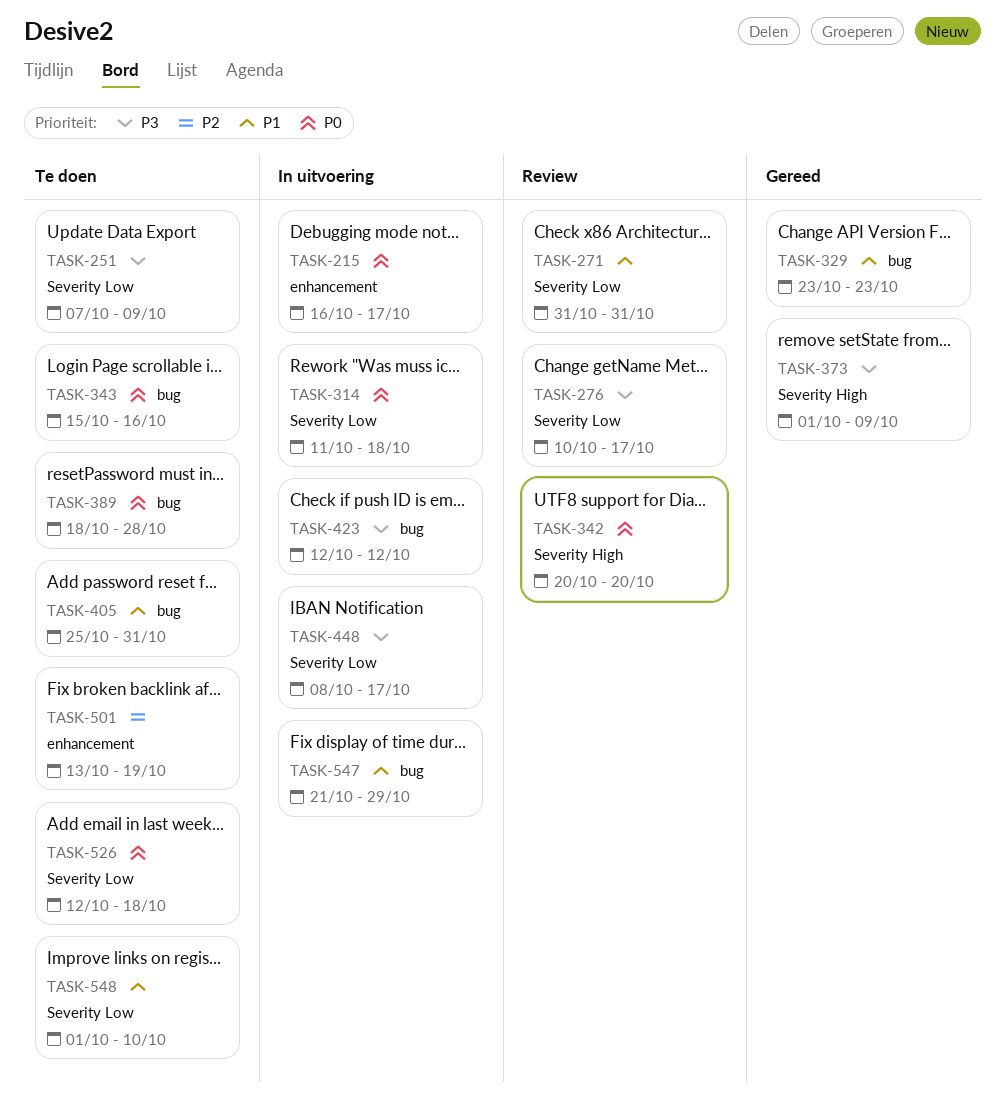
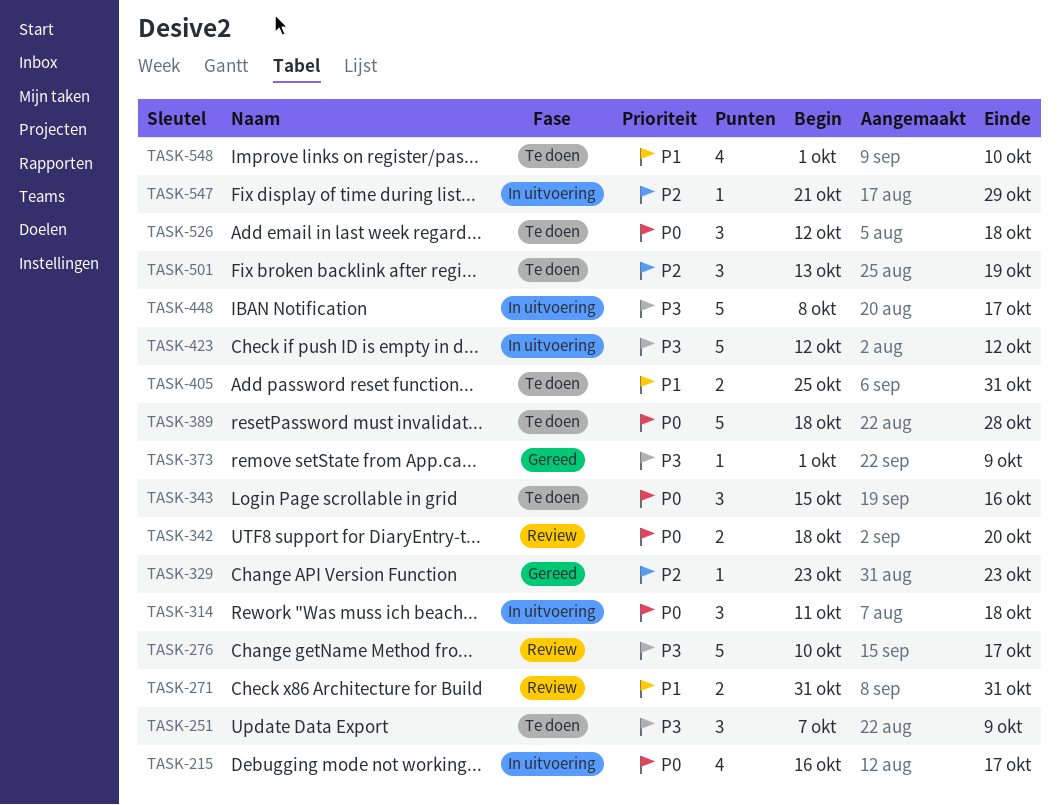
TASK-329, priority: P1 -> P2
TASK-342, start: Oct 20 -> Oct 18
TASK-547, priority: P1 -> P2

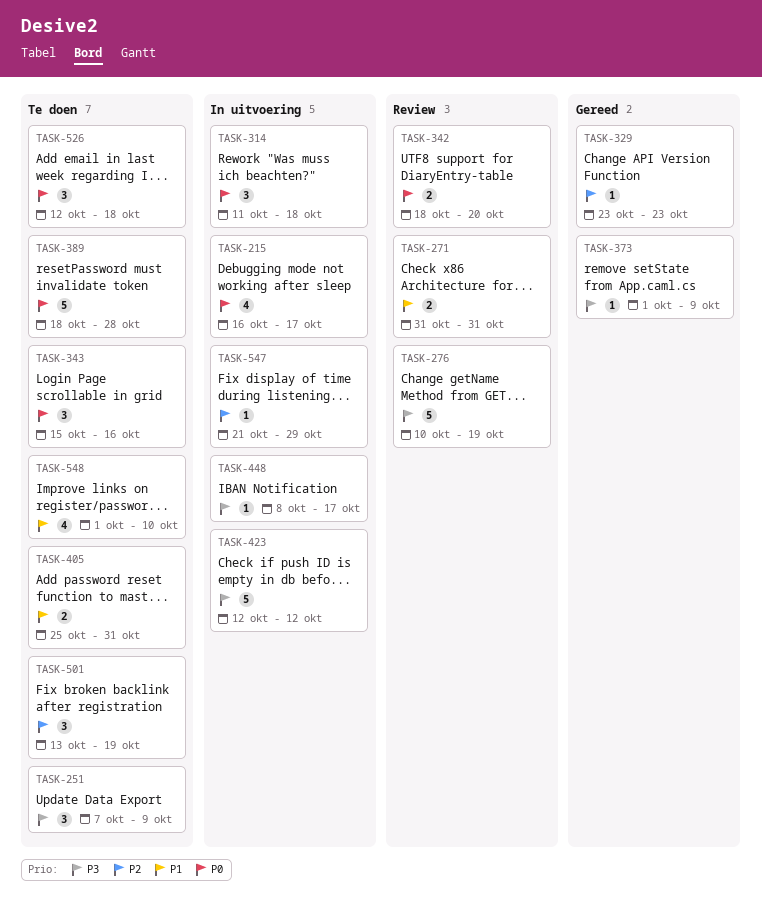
TASK-276, due: Oct 17 -> Oct 19
TASK-448, estimate: 5 -> 1

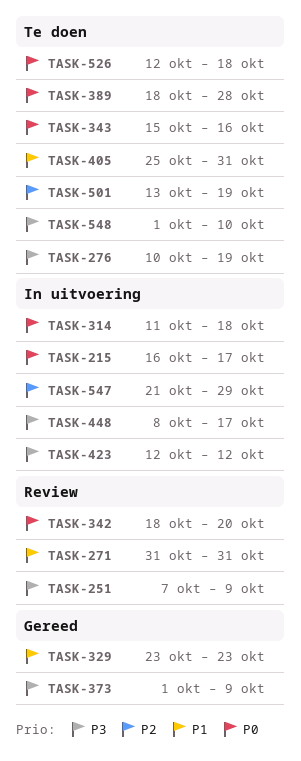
TASK-251, status: Te doen -> Review
TASK-276, status: Review -> Te doen
TASK-329, priority: P2 -> P1
TASK-548, priority: P1 -> P3

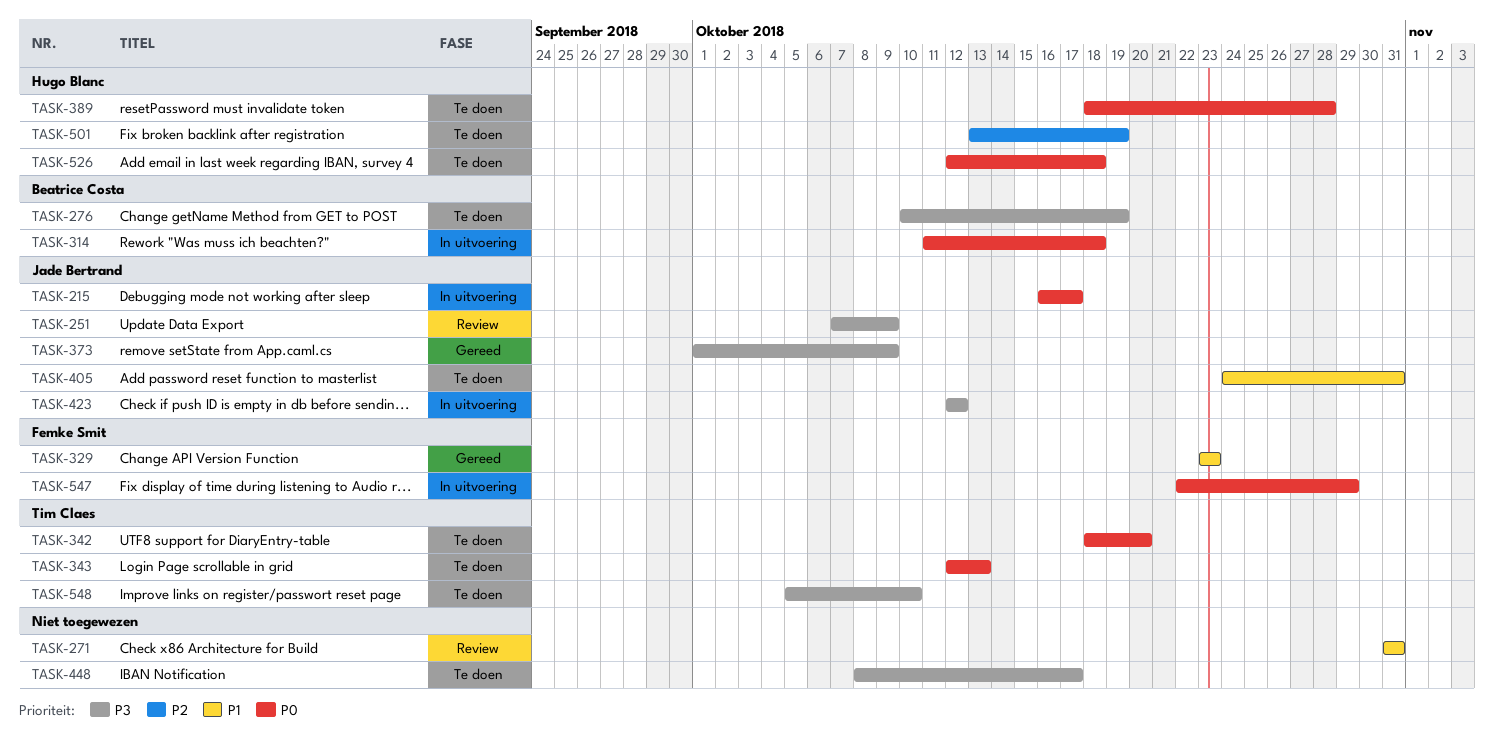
TASK-342, status: Review -> Te doen
TASK-343, start: Oct 15 -> Oct 12
TASK-343, due: Oct 16 -> Oct 13
TASK-405, start: Oct 25 -> Oct 24
TASK-448, status: In uitvoering -> Te doen
TASK-547, priority: P2 -> P0
TASK-547, start: Oct 21 -> Oct 22
TASK-548, start: Oct 1 -> Oct 5

